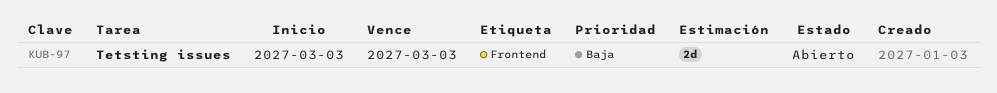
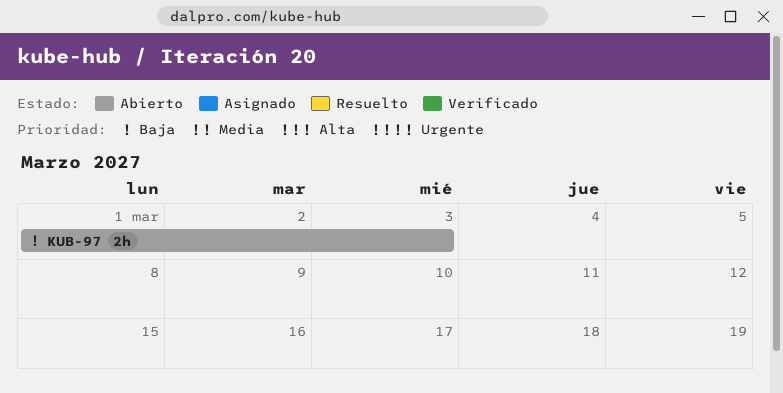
KUB-97, estimate: 2d -> 2h
KUB-97, start: Mar 3 -> Mar 1

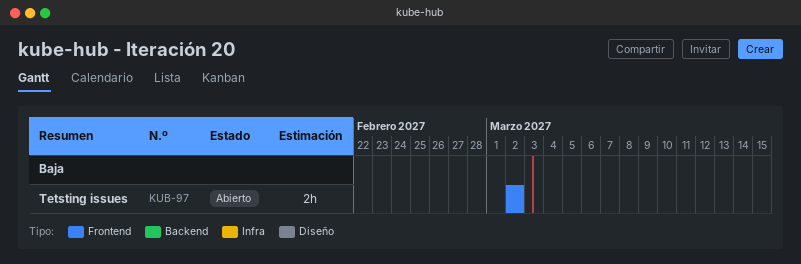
KUB-97, start: Mar 1 -> Mar 2
KUB-97, due: Mar 3 -> Mar 2

